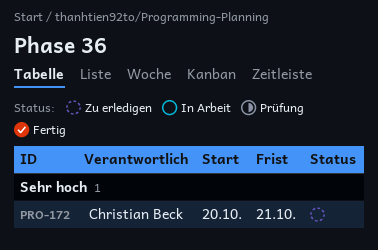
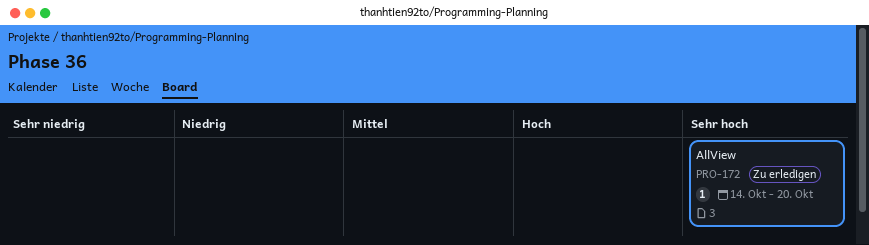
PRO-172, start: Oct 20 -> Oct 14
PRO-172, due: Oct 21 -> Oct 20

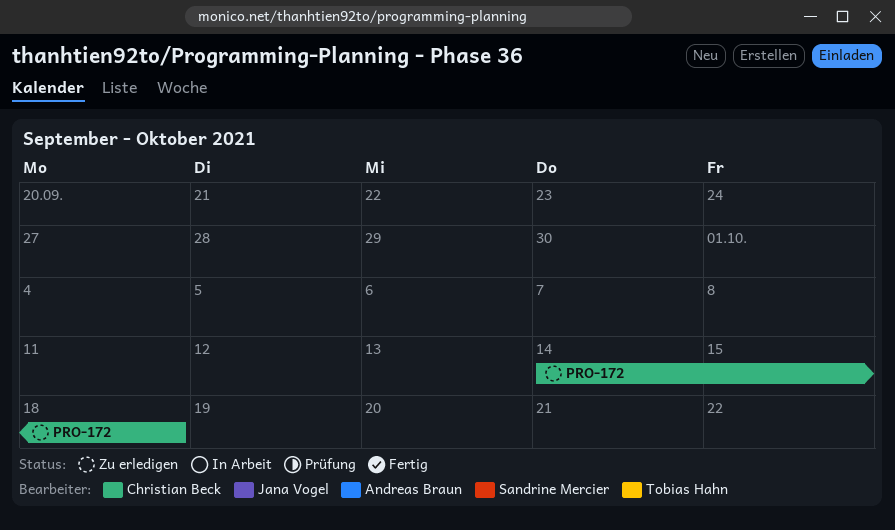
PRO-172, due: Oct 20 -> Oct 18

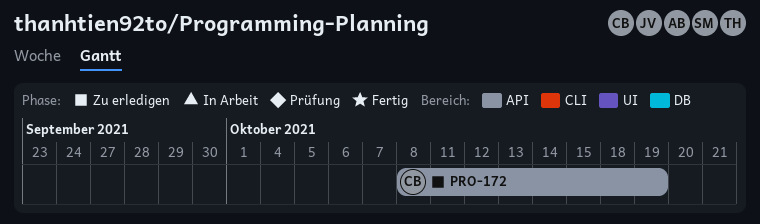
PRO-172, start: Oct 14 -> Oct 8
PRO-172, due: Oct 18 -> Oct 19

